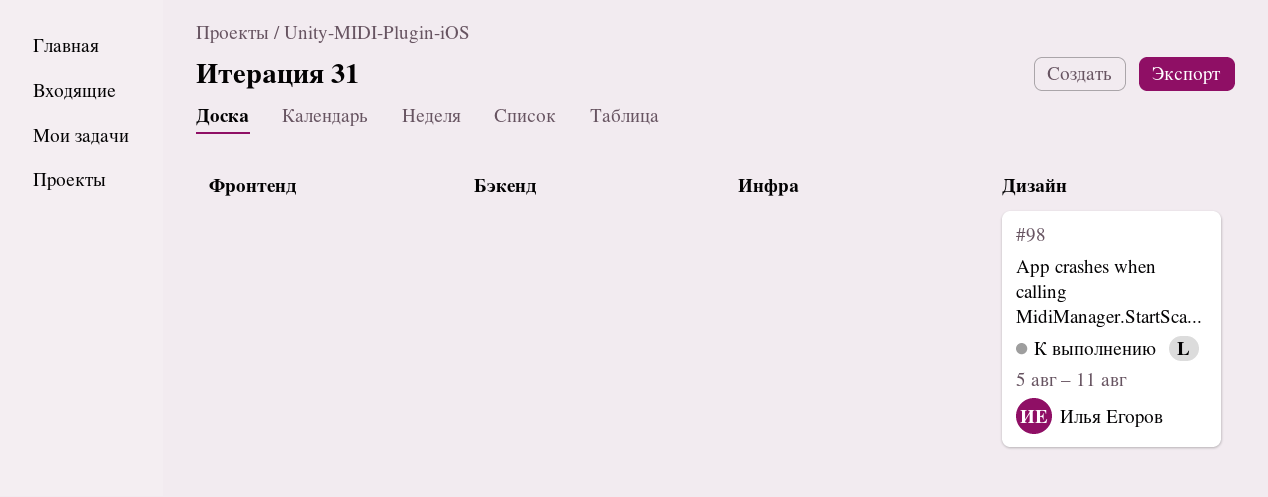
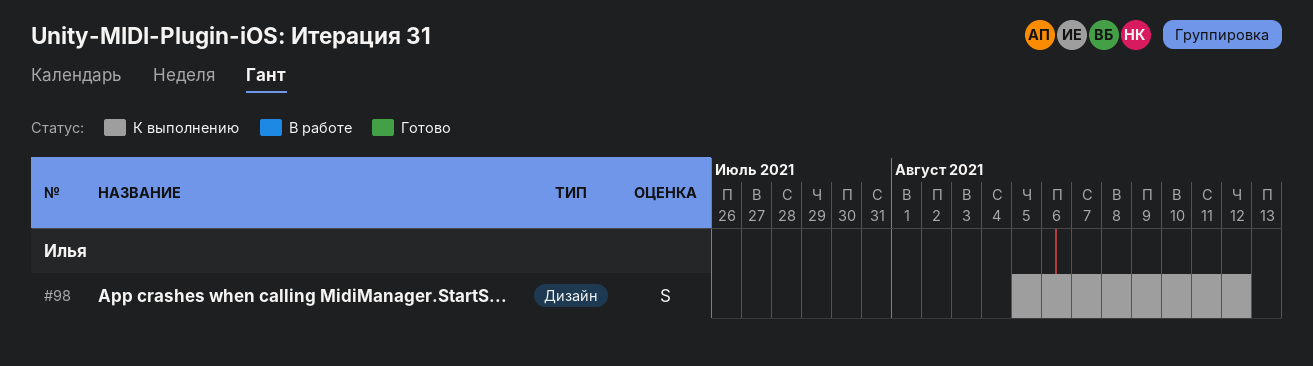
#98, estimate: L -> S
#98, due: Aug 11 -> Aug 12

